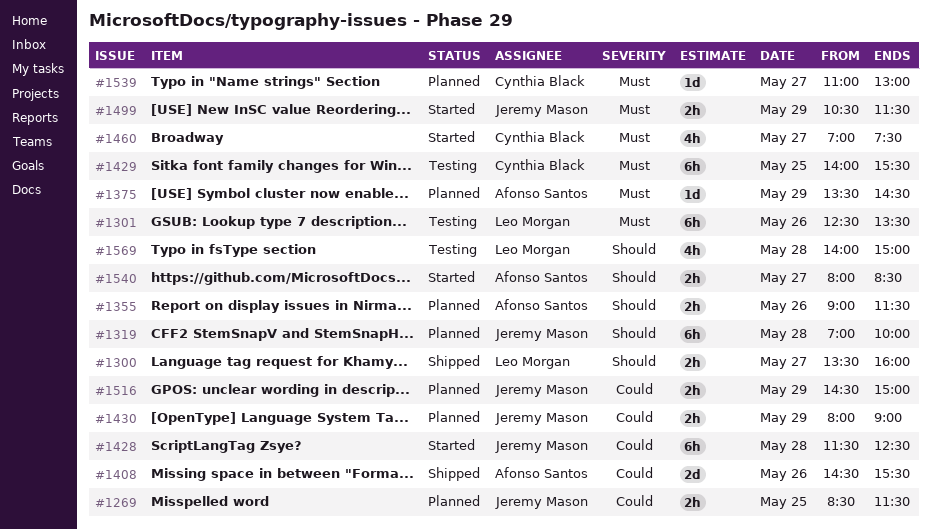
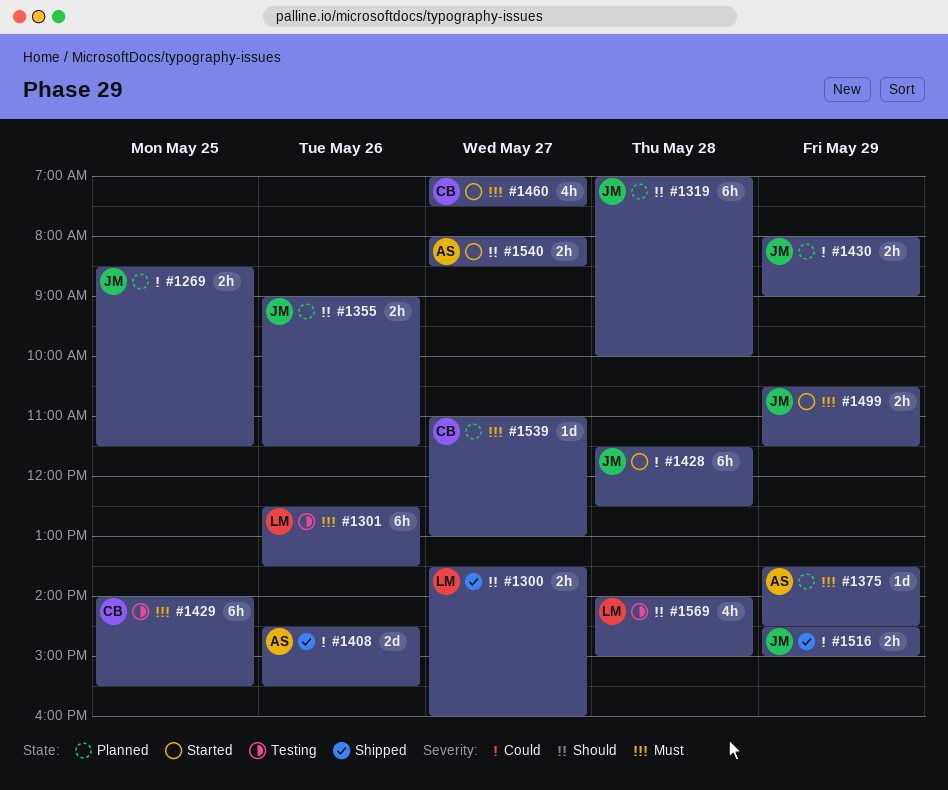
#1355, owner: Afonso Santos -> Jeremy Mason
#1516, status: Planned -> Shipped

